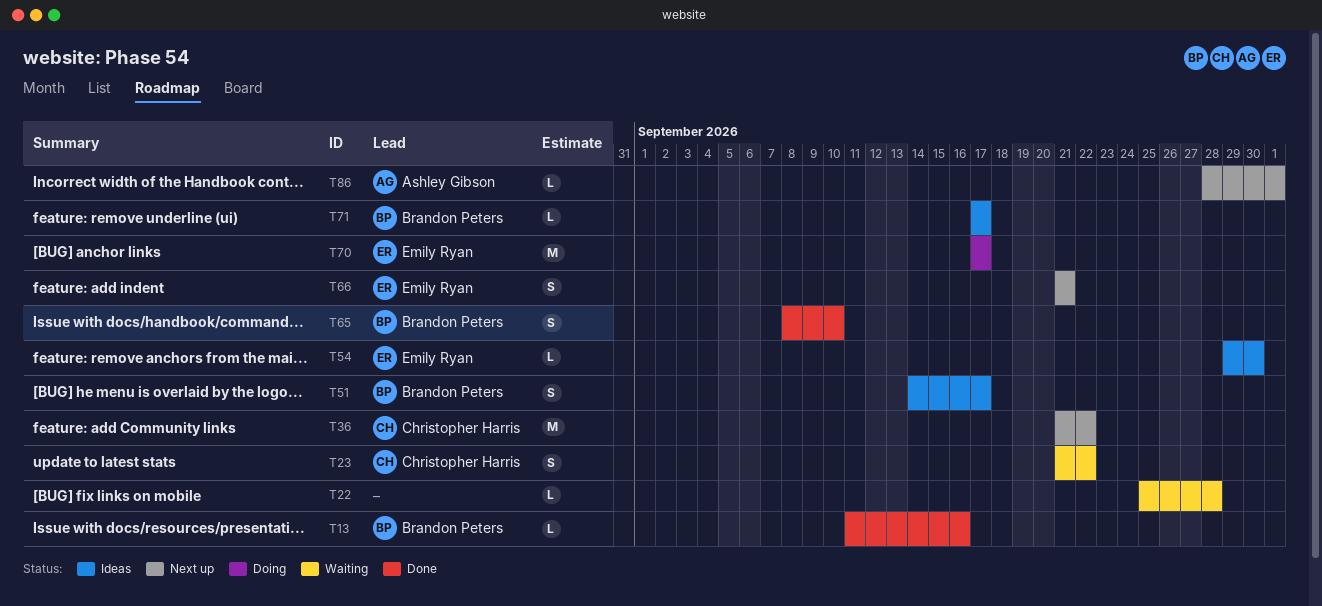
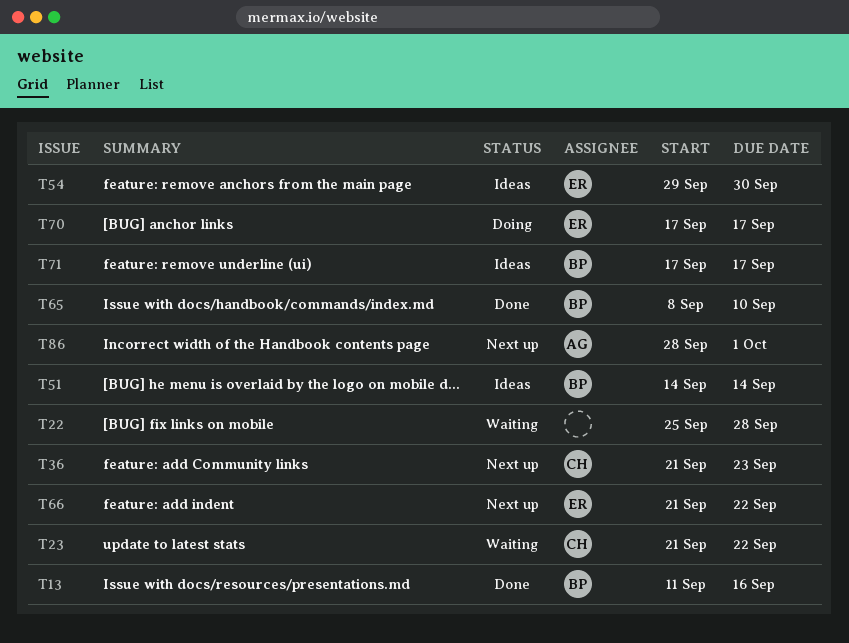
T36, due: Sep 22 -> Sep 23
T51, due: Sep 17 -> Sep 14
T66, due: Sep 21 -> Sep 22

